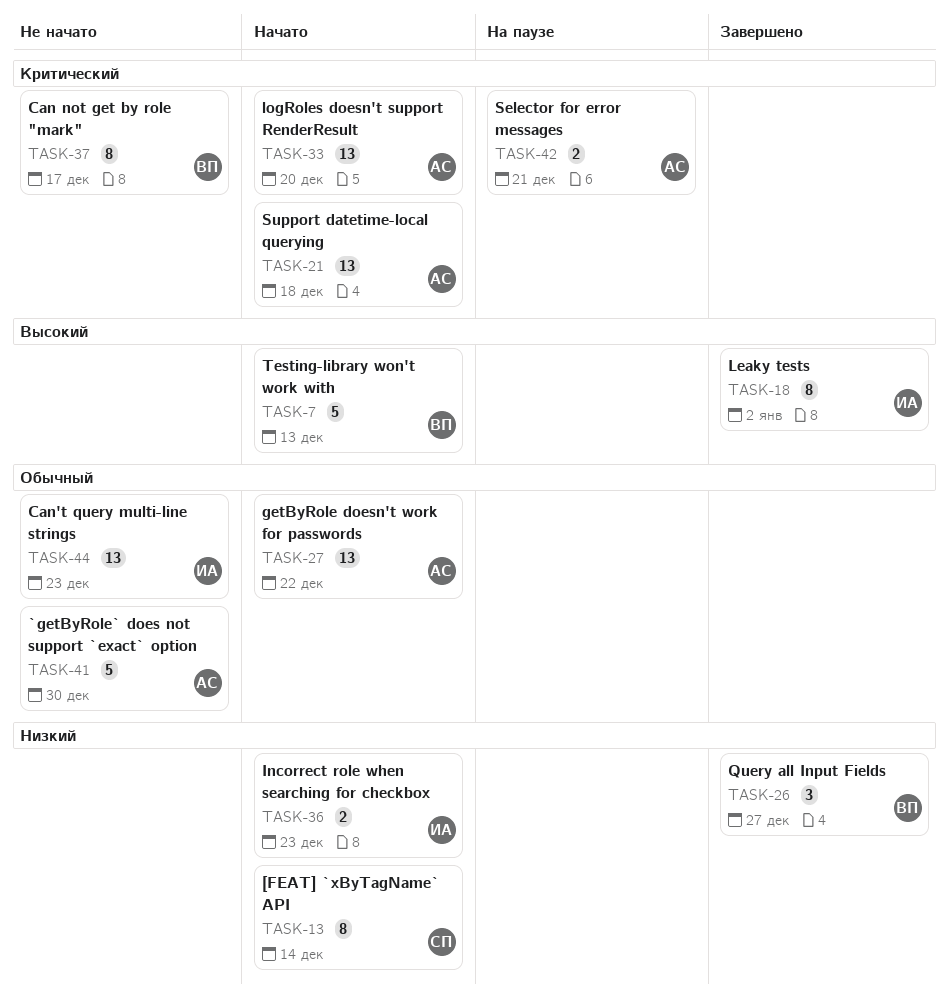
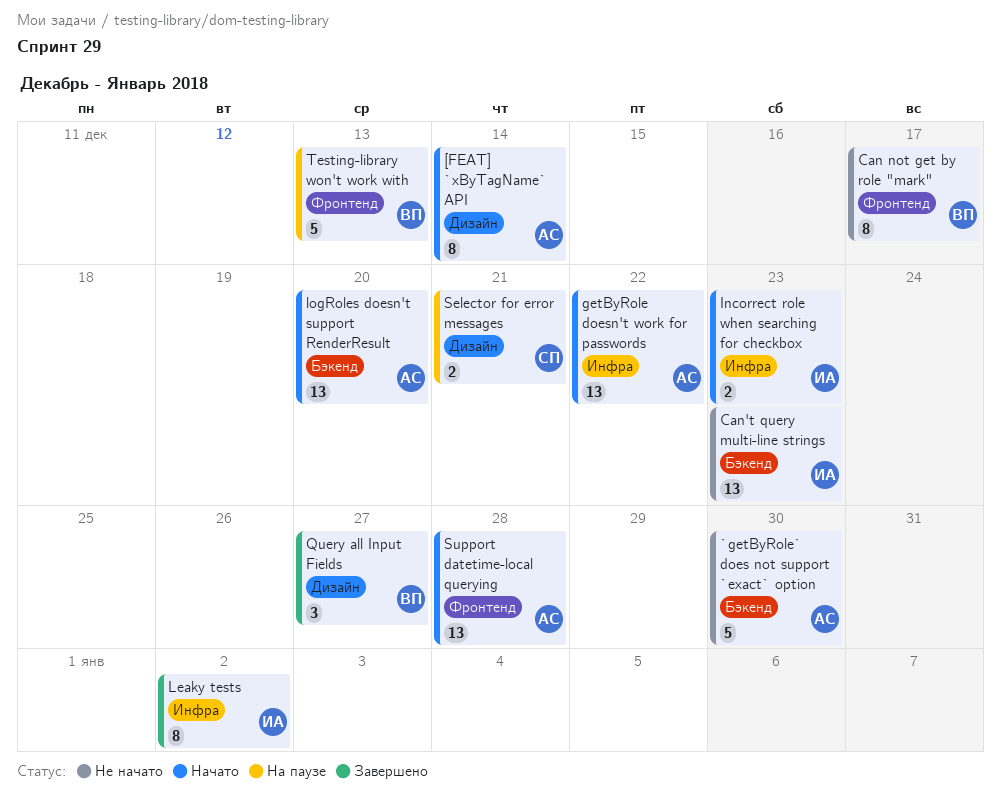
[FEAT] `xByTagName` API, owner: СП -> АС
Selector for error messages, owner: АС -> СП
Support datetime-local querying, due: Dec 18 -> Dec 28
Testing-library won't work with, status: Начато -> На паузе

